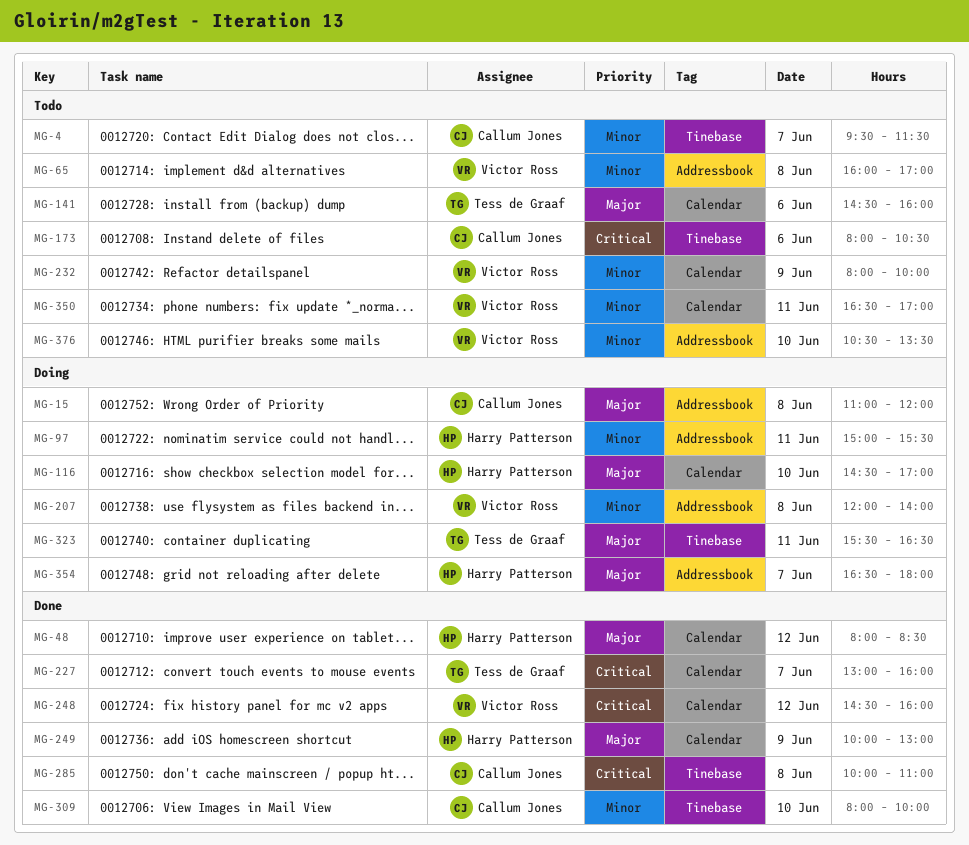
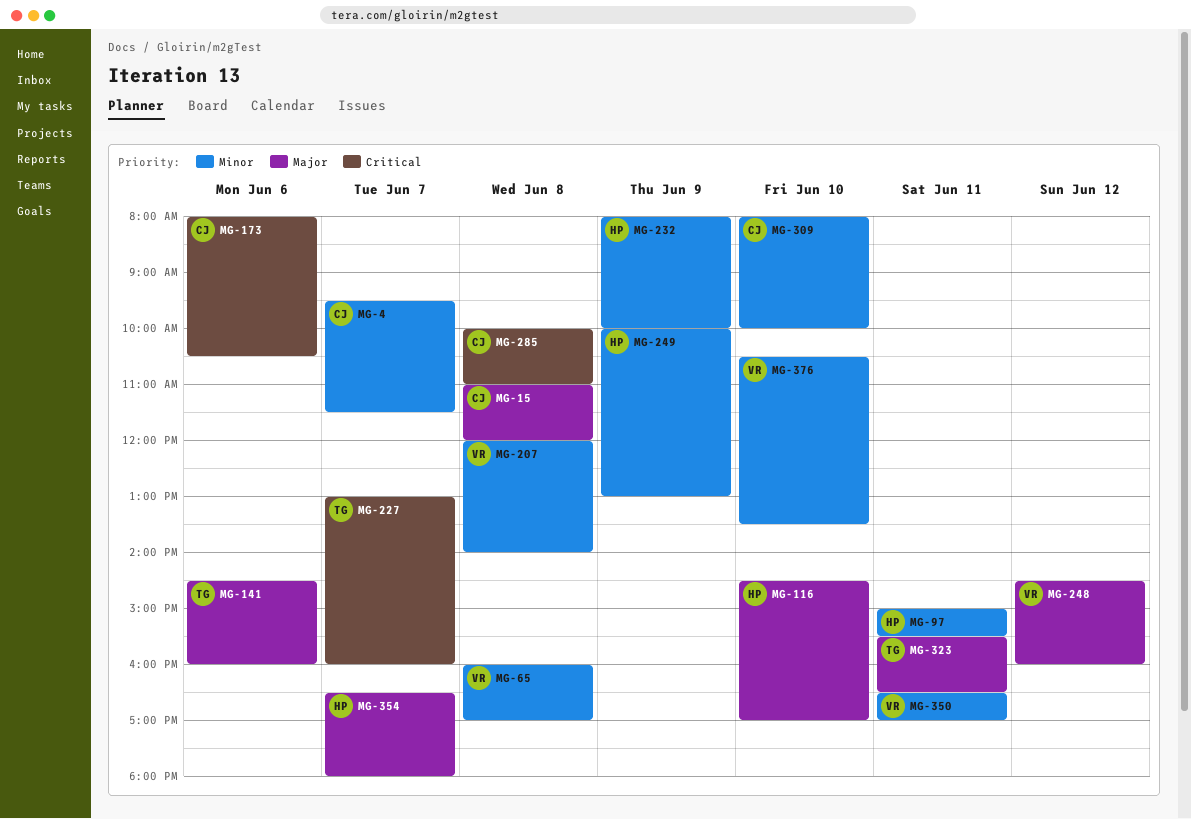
MG-48: present -> none
MG-232, owner: Victor Ross -> Harry Patterson
MG-248, priority: Critical -> Major
MG-249, priority: Major -> Minor

